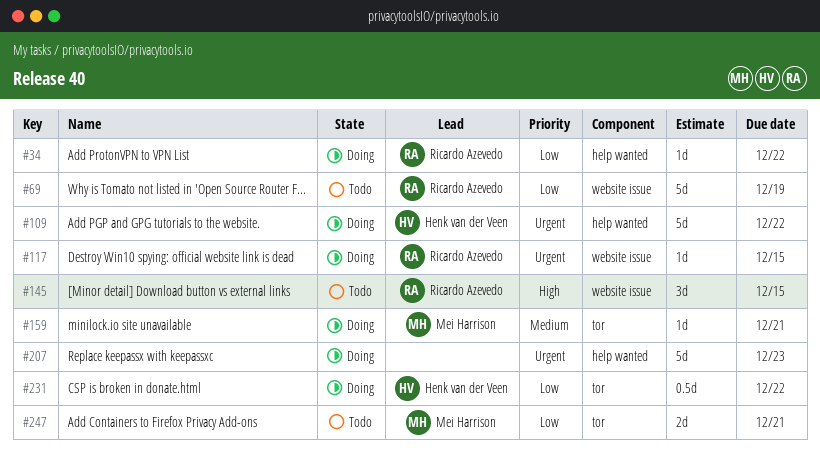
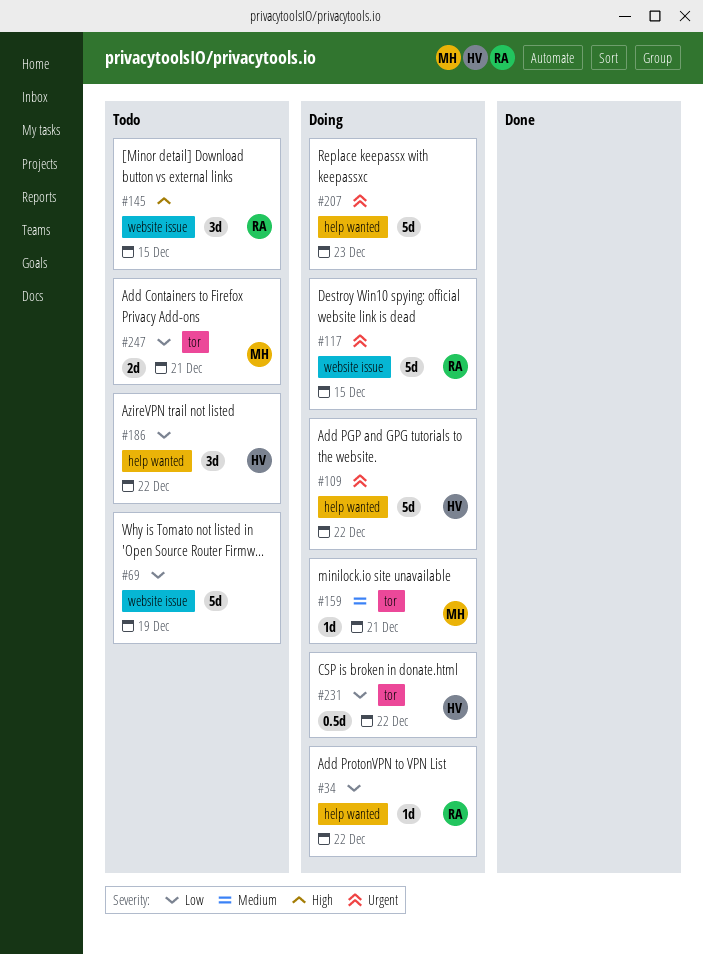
#69, owner: Ricardo Azevedo -> none
#117, estimate: 1d -> 5d
#186: none -> present

